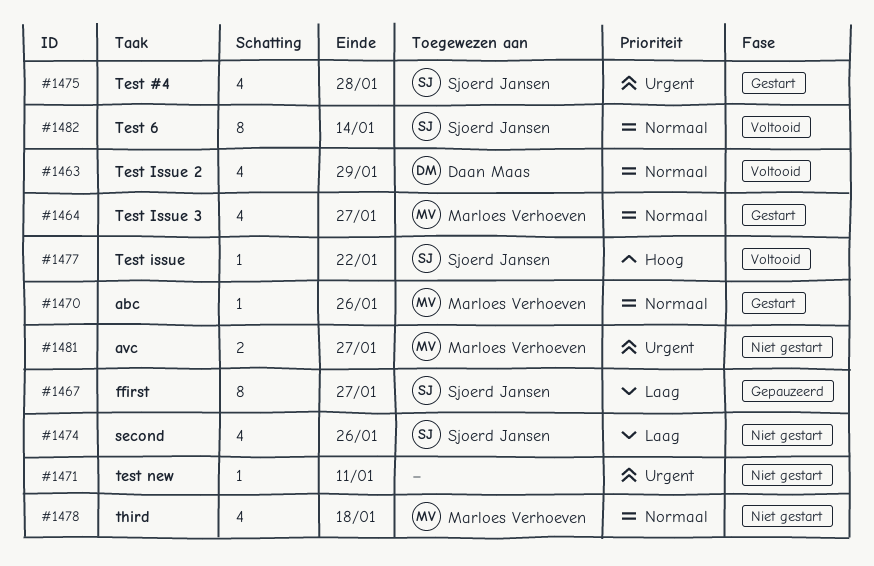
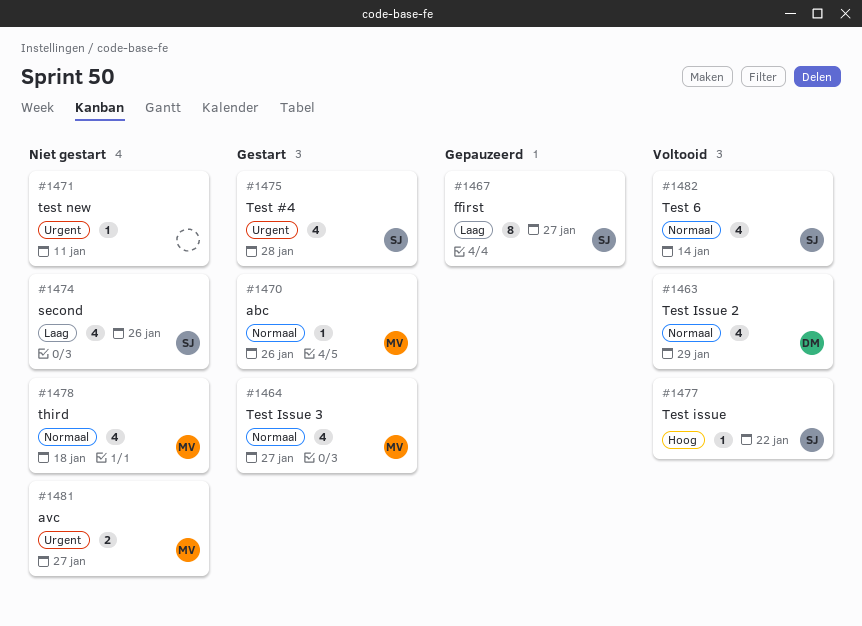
#1482, estimate: 8 -> 4

